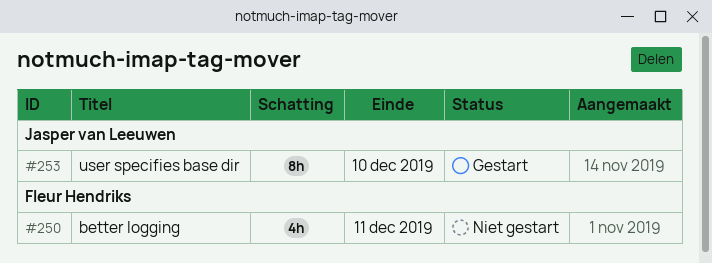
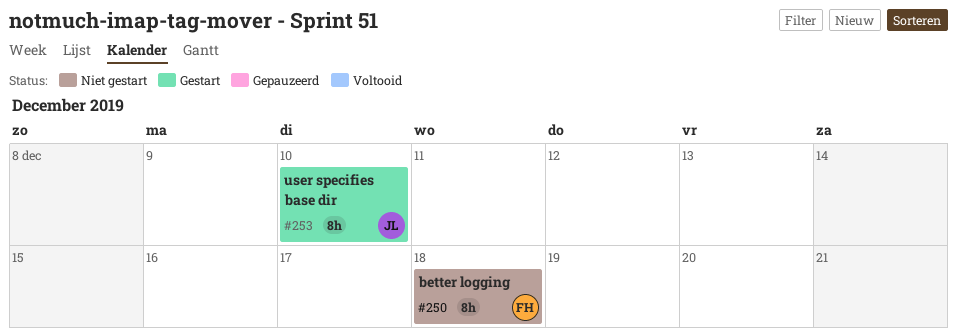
#250, estimate: 4h -> 8h
#250, due: Dec 11 -> Dec 18

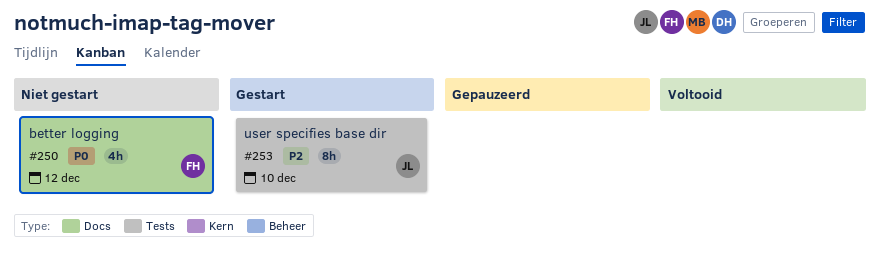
#250, estimate: 8h -> 4h
#250, due: Dec 18 -> Dec 12

